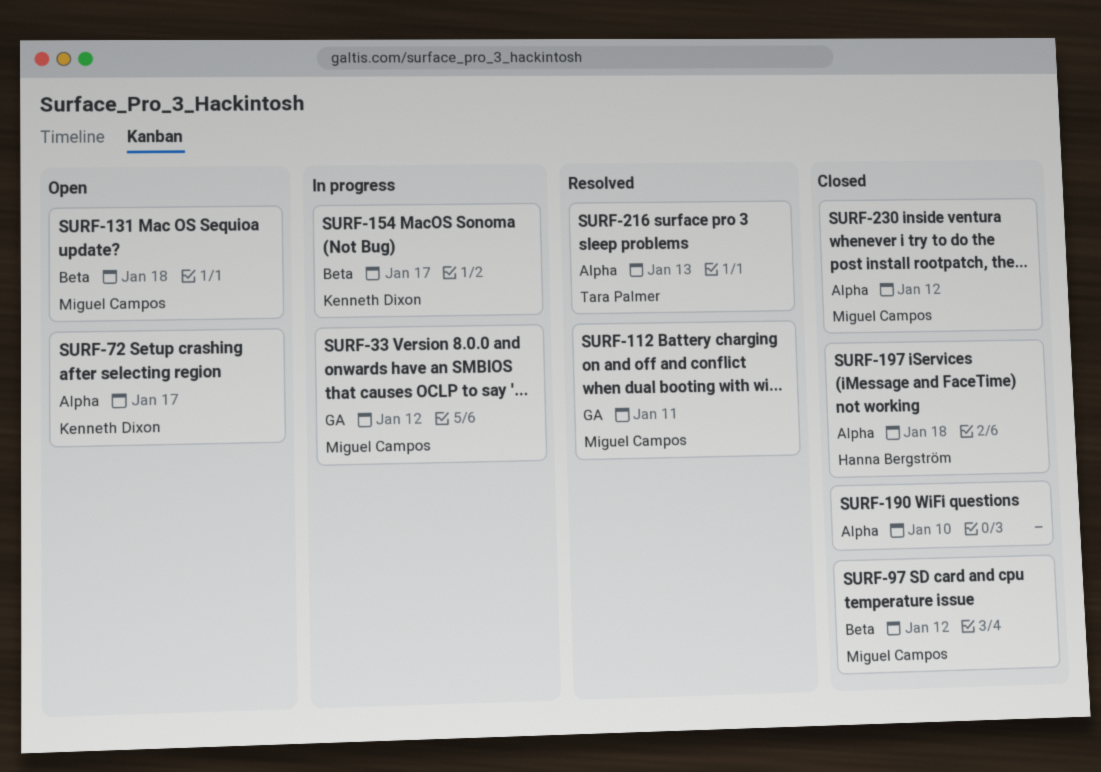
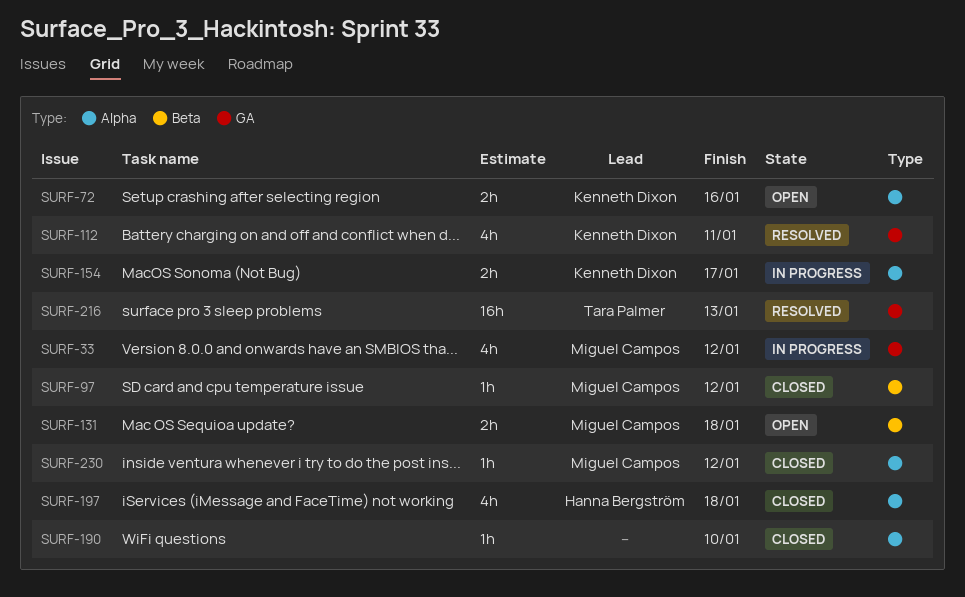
SURF-72, due: Jan 17 -> Jan 16
SURF-112, owner: Miguel Campos -> Kenneth Dixon
SURF-154, label: Beta -> Alpha
SURF-216, label: Alpha -> GA

